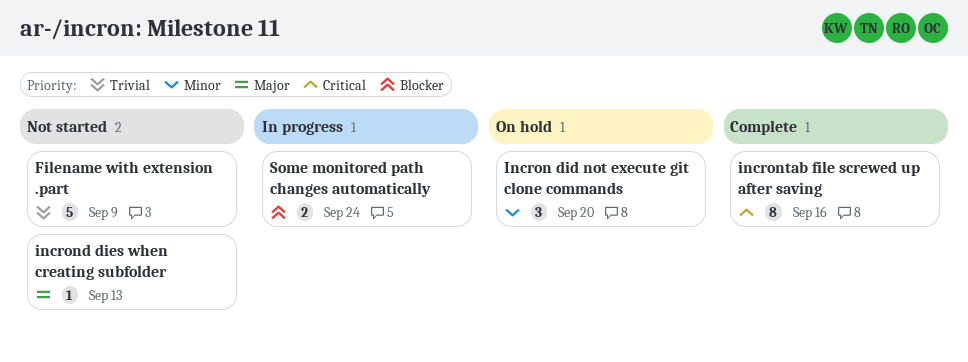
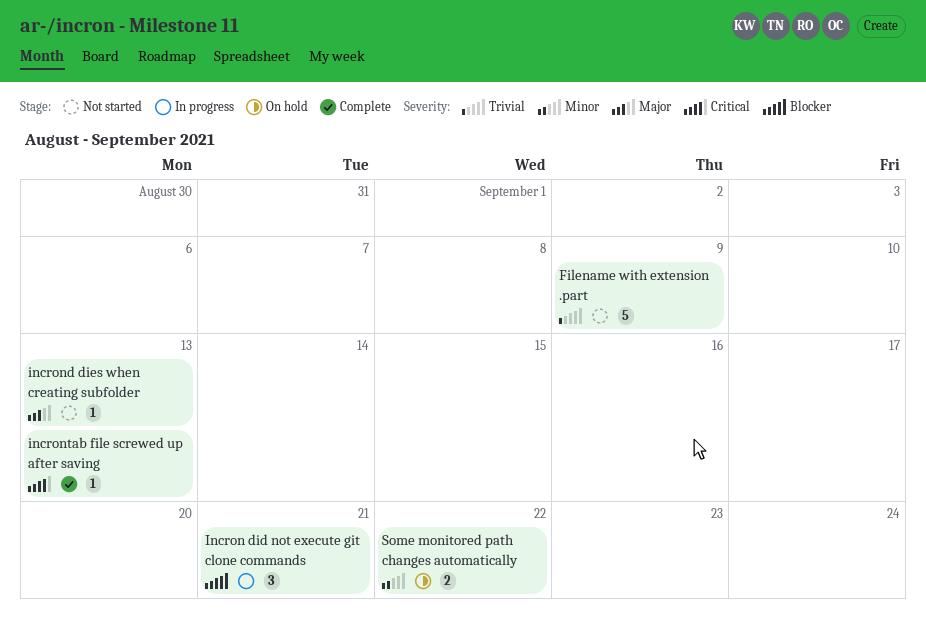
Incron did not execute git clone commands, status: On hold -> In progress
Incron did not execute git clone commands, priority: Minor -> Blocker
Incron did not execute git clone commands, due: Sep 20 -> Sep 21
incrontab file screwed up after saving, estimate: 8 -> 1
incrontab file screwed up after saving, due: Sep 16 -> Sep 13
Some monitored path changes automatically, status: In progress -> On hold
Some monitored path changes automatically, priority: Blocker -> Minor
Some monitored path changes automatically, due: Sep 24 -> Sep 22

